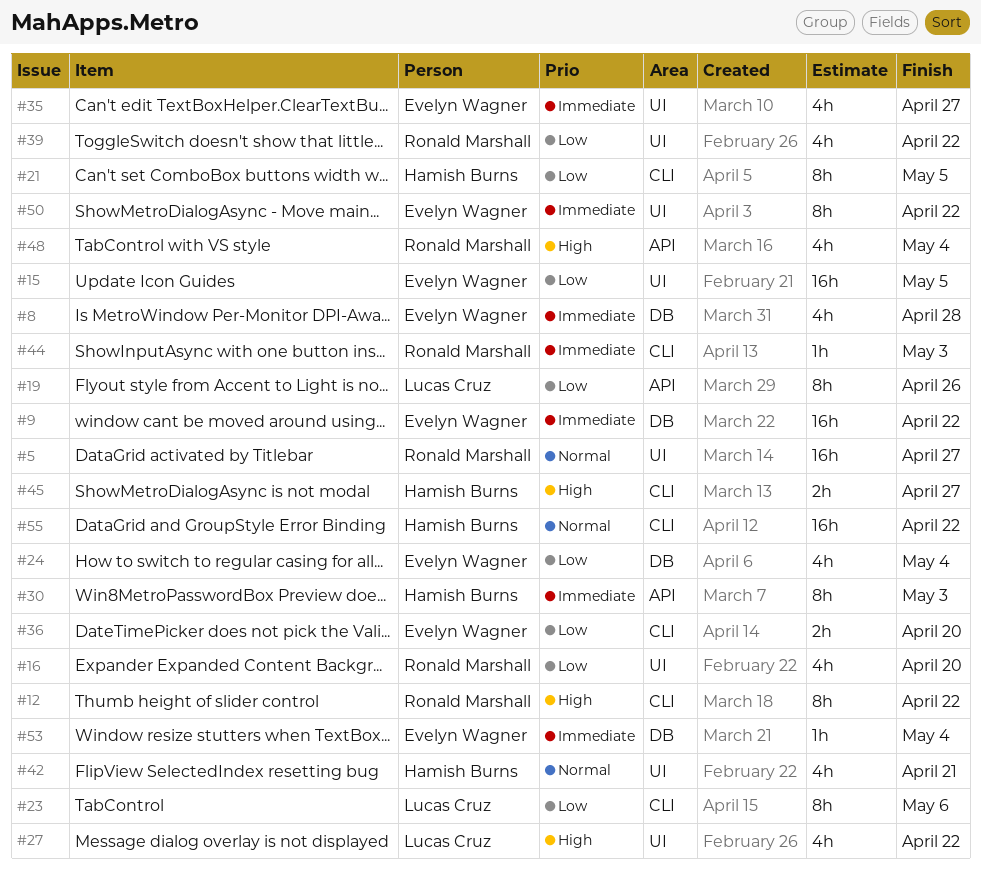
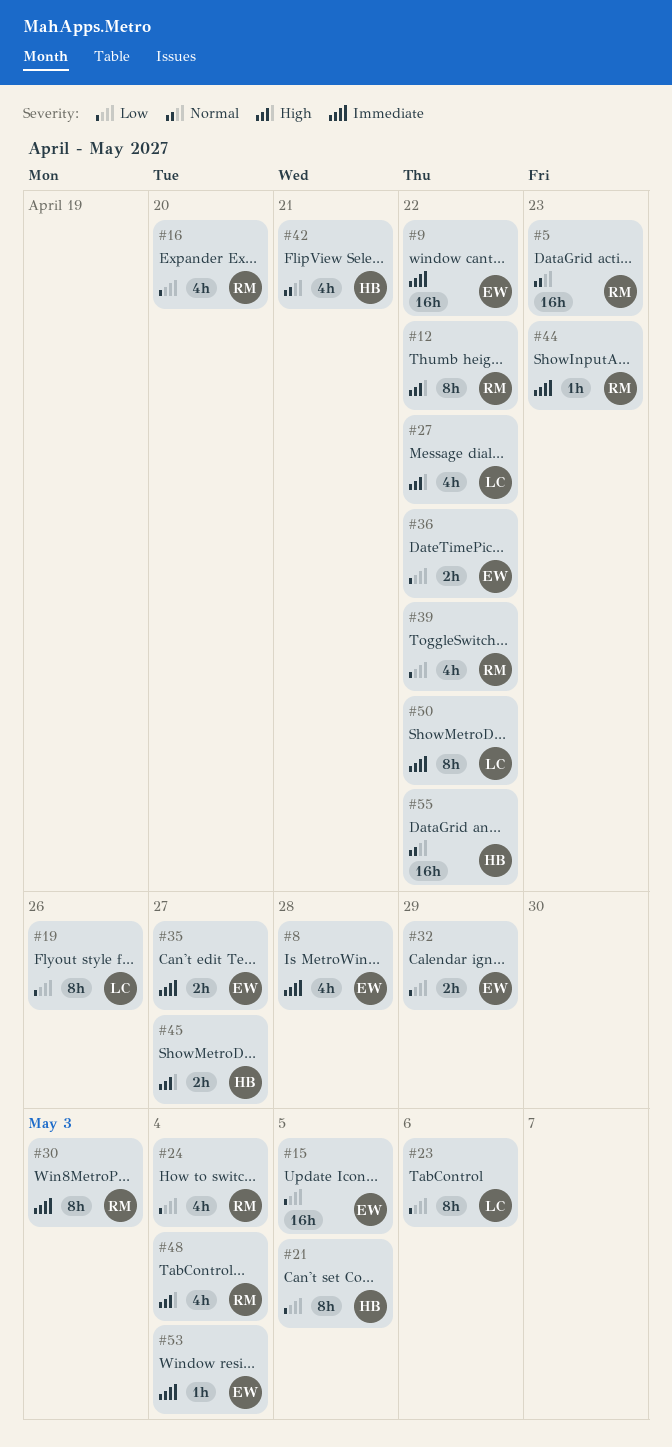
#5, due: Apr 27 -> Apr 23
#24, owner: Evelyn Wagner -> Ronald Marshall
#30, owner: Hamish Burns -> Ronald Marshall
#32: none -> present
#35, estimate: 4h -> 2h
#36, due: Apr 20 -> Apr 22
#44, due: May 3 -> Apr 23
#50, owner: Evelyn Wagner -> Lucas Cruz

